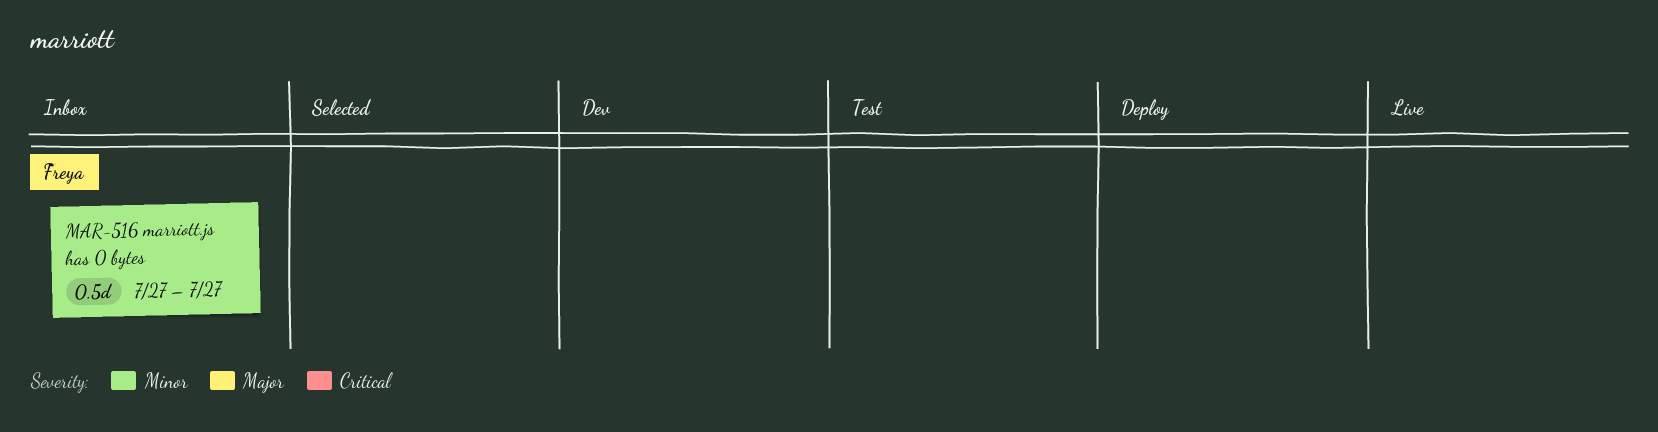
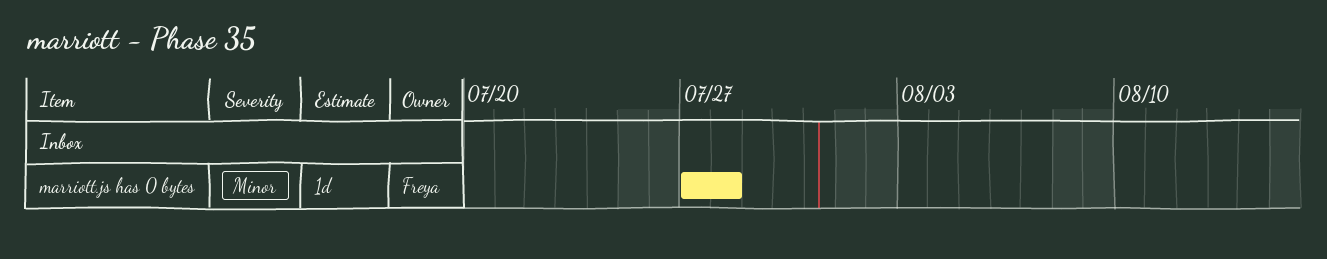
marriott.js has 0 bytes, estimate: 0.5d -> 1d
marriott.js has 0 bytes, due: Jul 27 -> Jul 28

